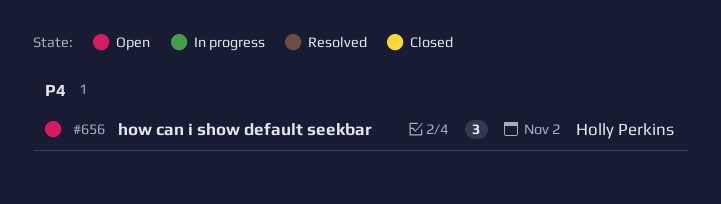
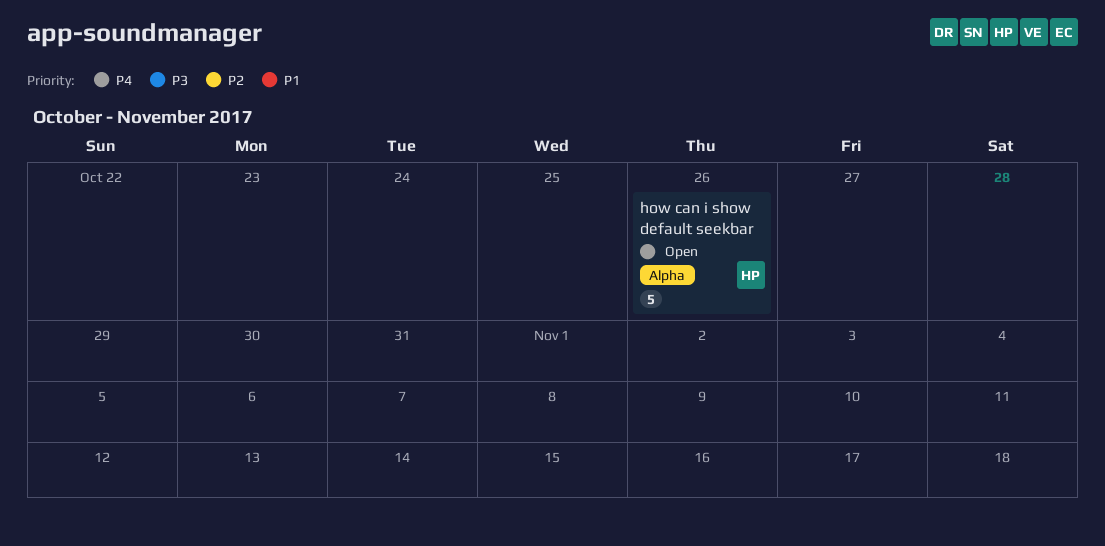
how can i show default seekbar, estimate: 3 -> 5
how can i show default seekbar, due: Nov 2 -> Oct 26

